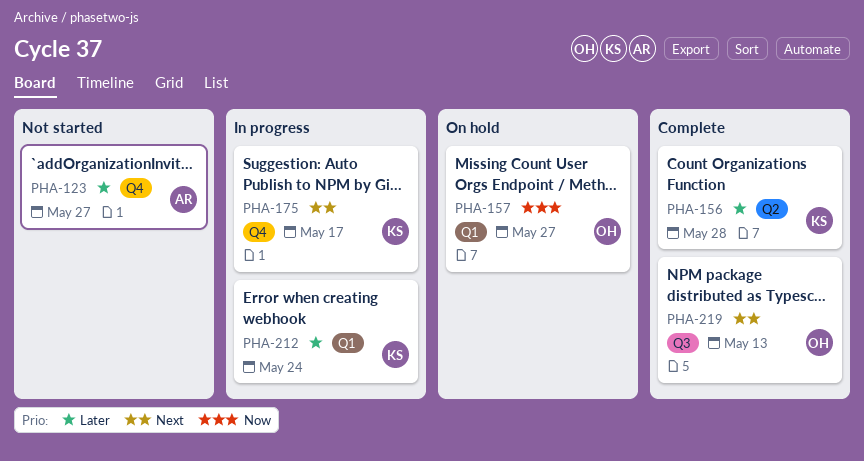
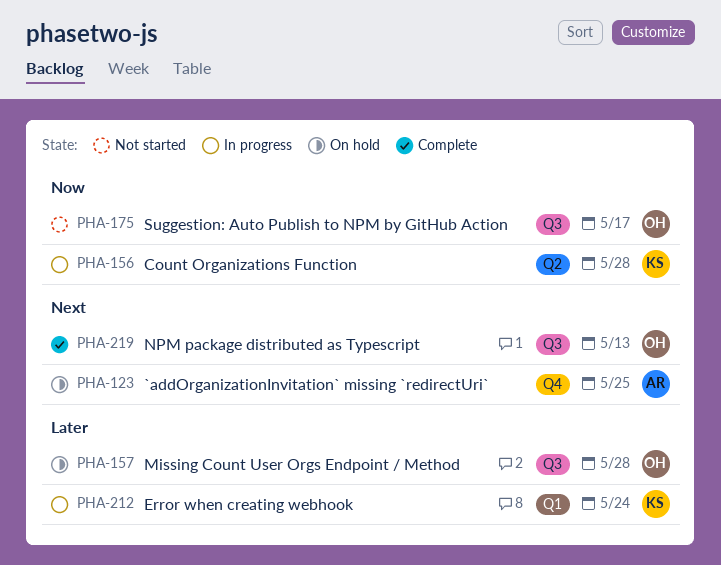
PHA-123, status: Not started -> On hold
PHA-123, priority: Later -> Next
PHA-123, due: May 27 -> May 25
PHA-156, status: Complete -> In progress
PHA-156, priority: Later -> Now
PHA-157, priority: Now -> Later
PHA-157, label: Q1 -> Q3
PHA-157, due: May 27 -> May 28
PHA-175, status: In progress -> Not started
PHA-175, owner: KS -> OH
PHA-175, priority: Next -> Now
PHA-175, label: Q4 -> Q3

